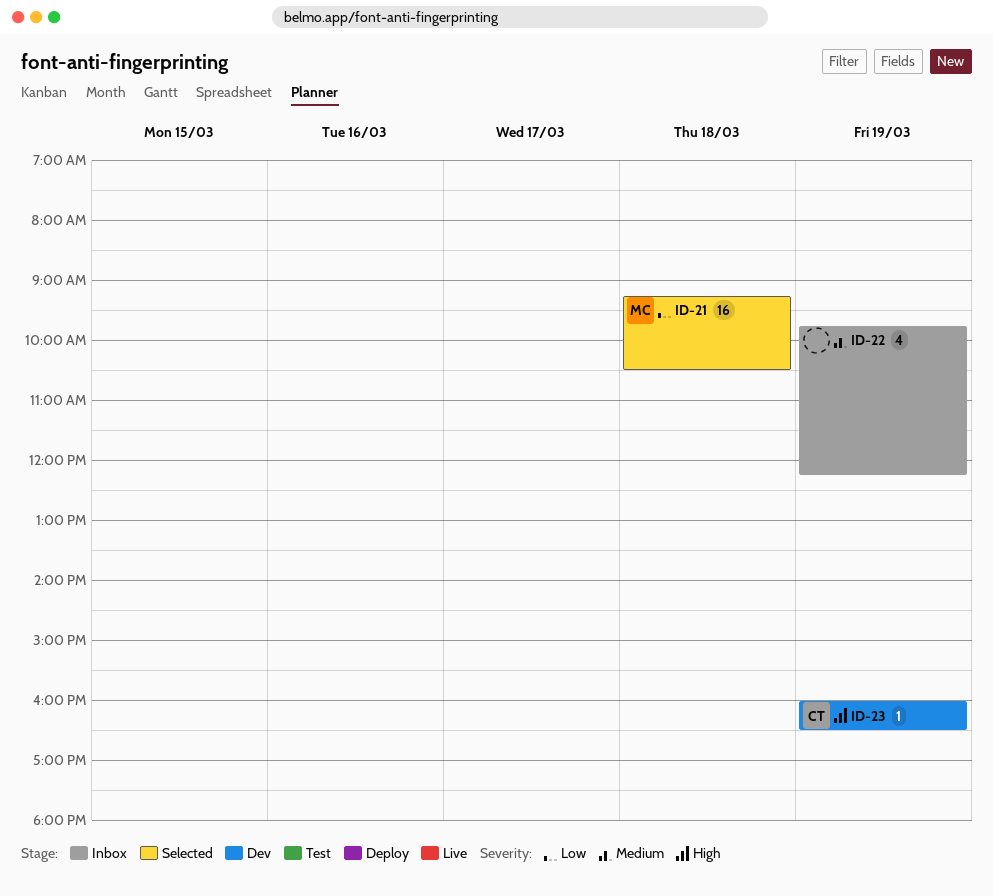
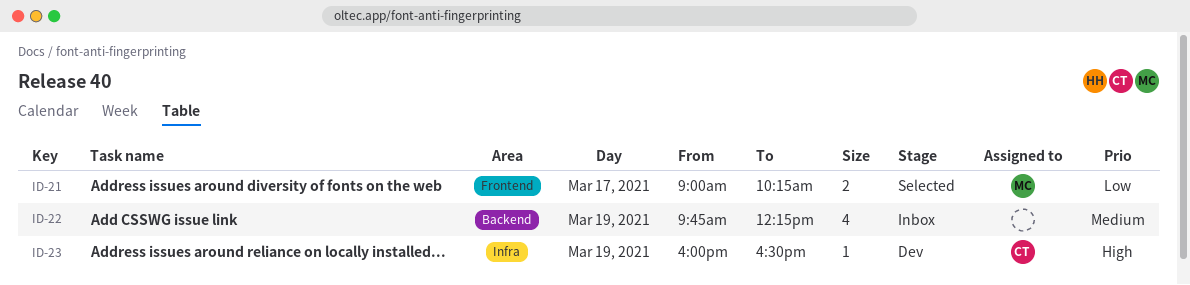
ID-21, estimate: 16 -> 2
ID-21, day: Mar 18 -> Mar 17
ID-21, begins: 09:15 -> 09:00
ID-21, ends: 10:30 -> 10:15

